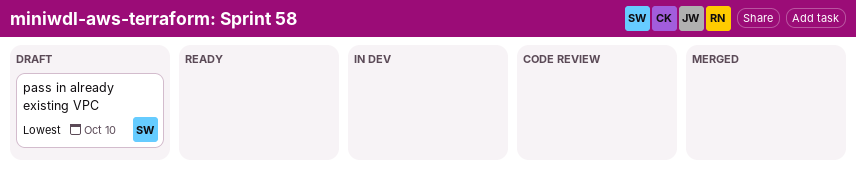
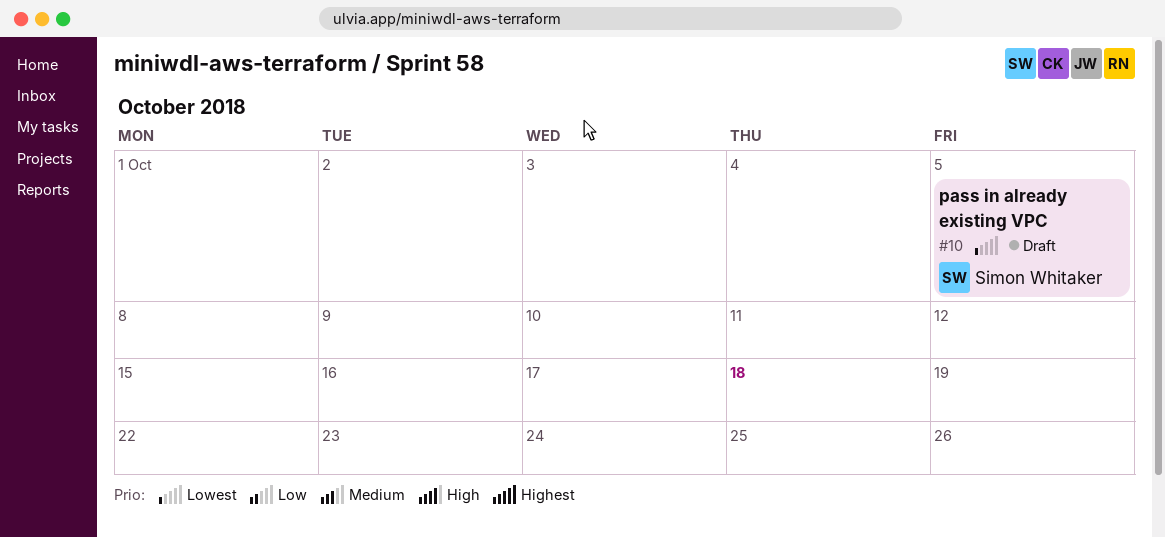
pass in already existing VPC, due: Oct 10 -> Oct 5

